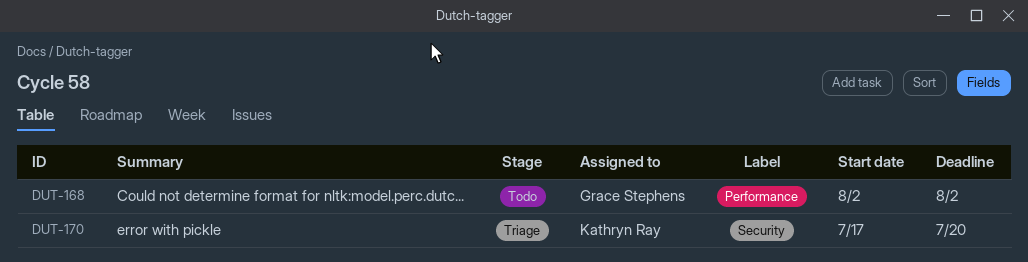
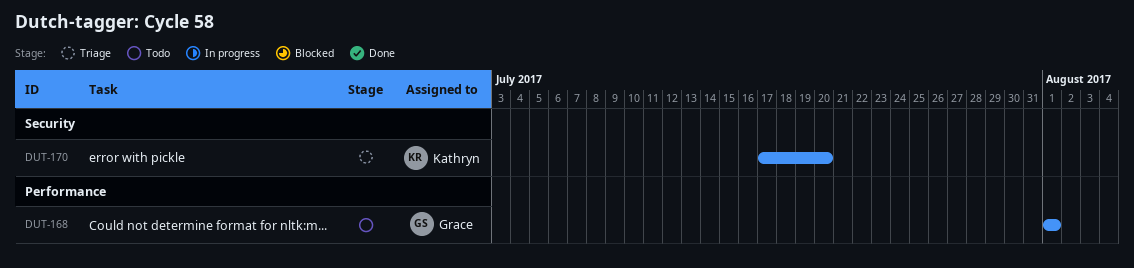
DUT-168, start: Aug 2 -> Aug 1
DUT-168, due: Aug 2 -> Aug 1

